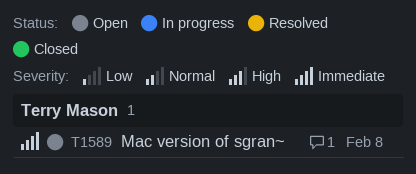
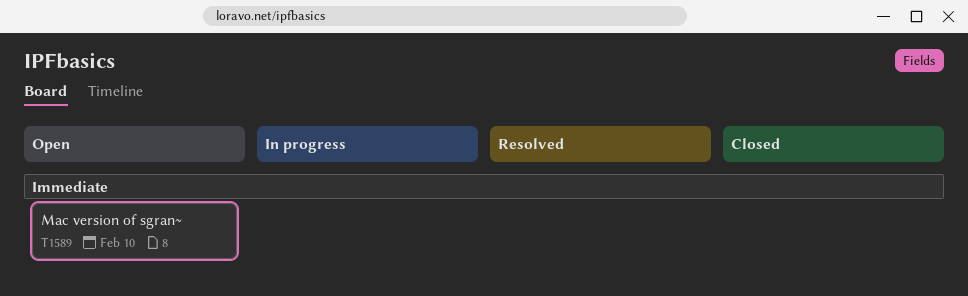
T1589, due: Feb 8 -> Feb 10

